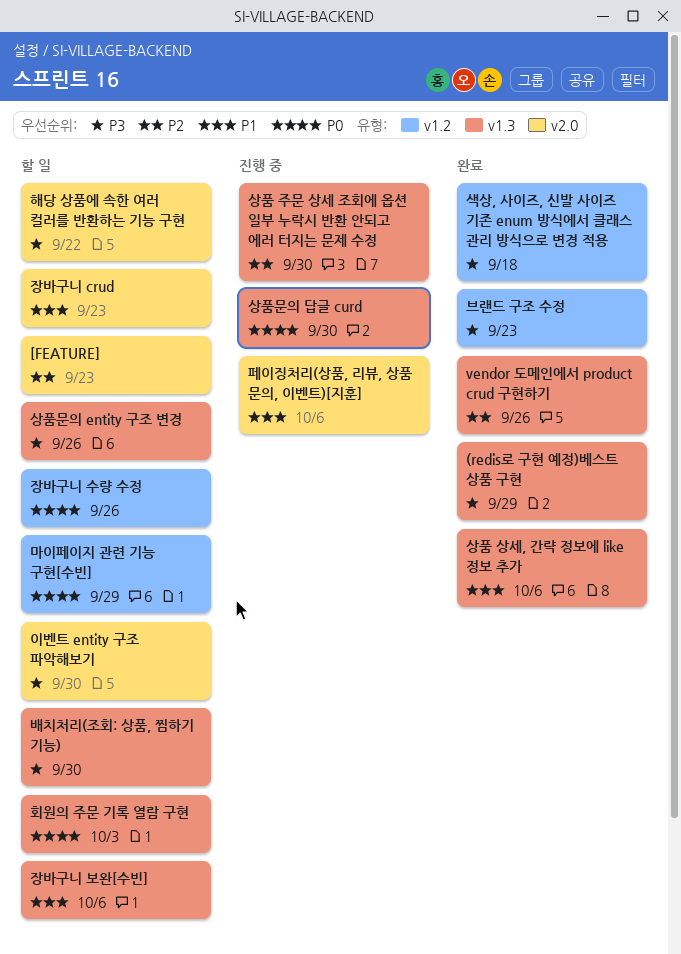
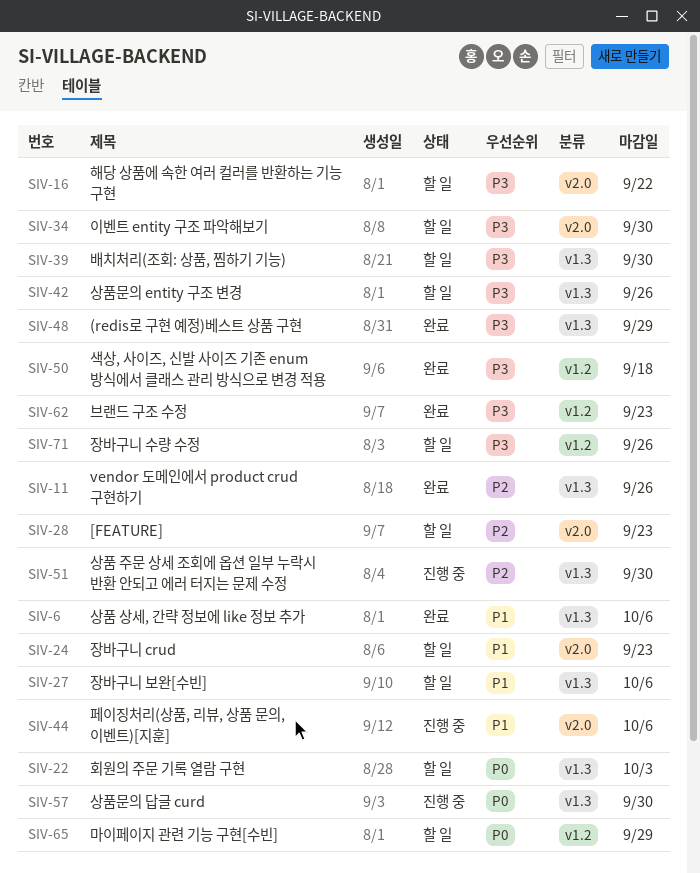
장바구니 수량 수정, priority: P0 -> P3

